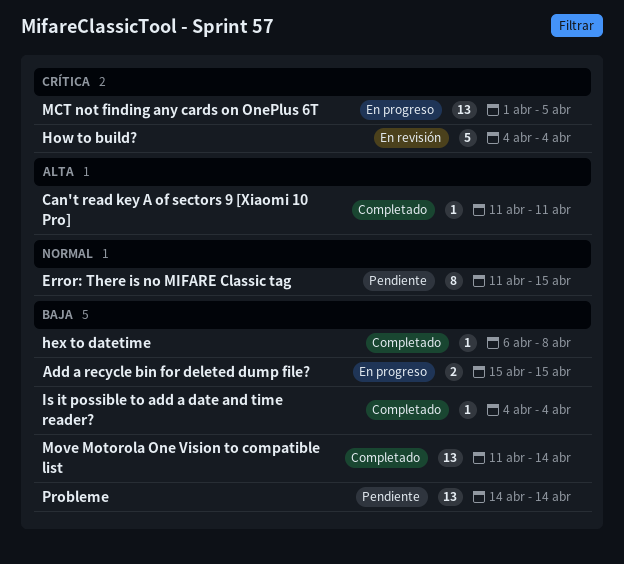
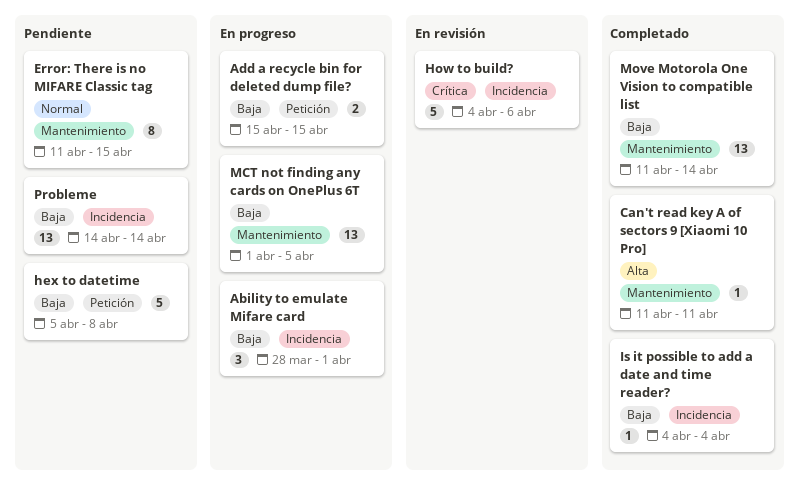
Ability to emulate Mifare card: none -> present
hex to datetime, status: Completado -> Pendiente
hex to datetime, estimate: 1 -> 5
hex to datetime, start: Apr 6 -> Apr 5
How to build?, due: Apr 4 -> Apr 6
MCT not finding any cards on OnePlus 6T, priority: Crítica -> Baja

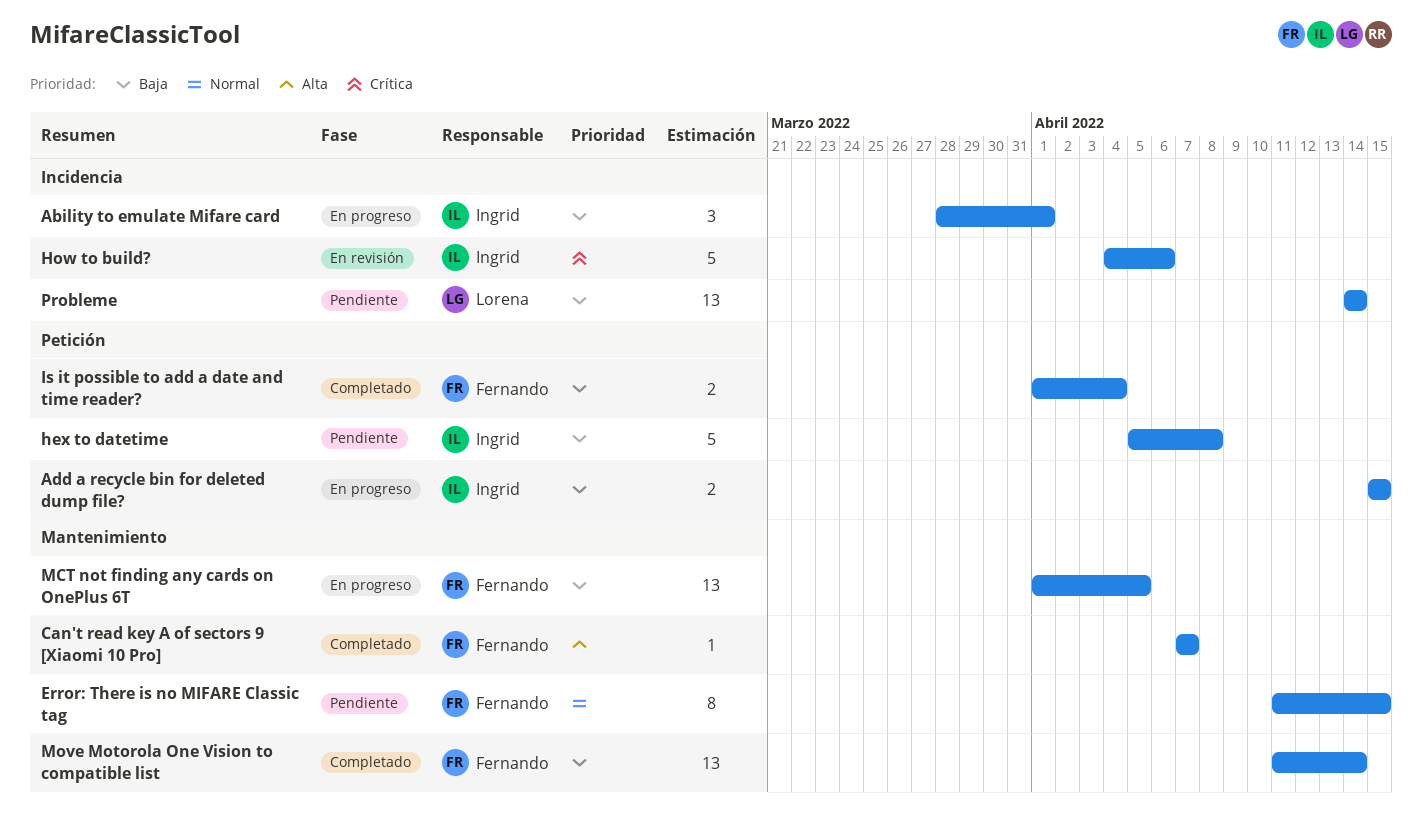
Can't read key A of sectors 9 [Xiaomi 10 Pro], start: Apr 11 -> Apr 7
Can't read key A of sectors 9 [Xiaomi 10 Pro], due: Apr 11 -> Apr 7
Is it possible to add a date and time reader?, label: Incidencia -> Petición
Is it possible to add a date and time reader?, estimate: 1 -> 2
Is it possible to add a date and time reader?, start: Apr 4 -> Apr 1

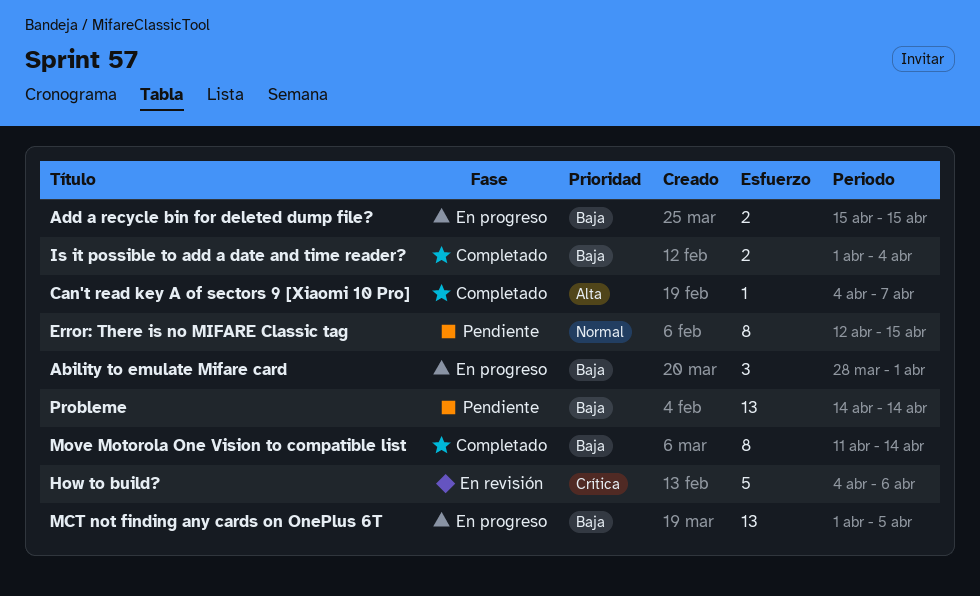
Can't read key A of sectors 9 [Xiaomi 10 Pro], start: Apr 7 -> Apr 4
Error: There is no MIFARE Classic tag, start: Apr 11 -> Apr 12
hex to datetime: present -> none
Move Motorola One Vision to compatible list, estimate: 13 -> 8

